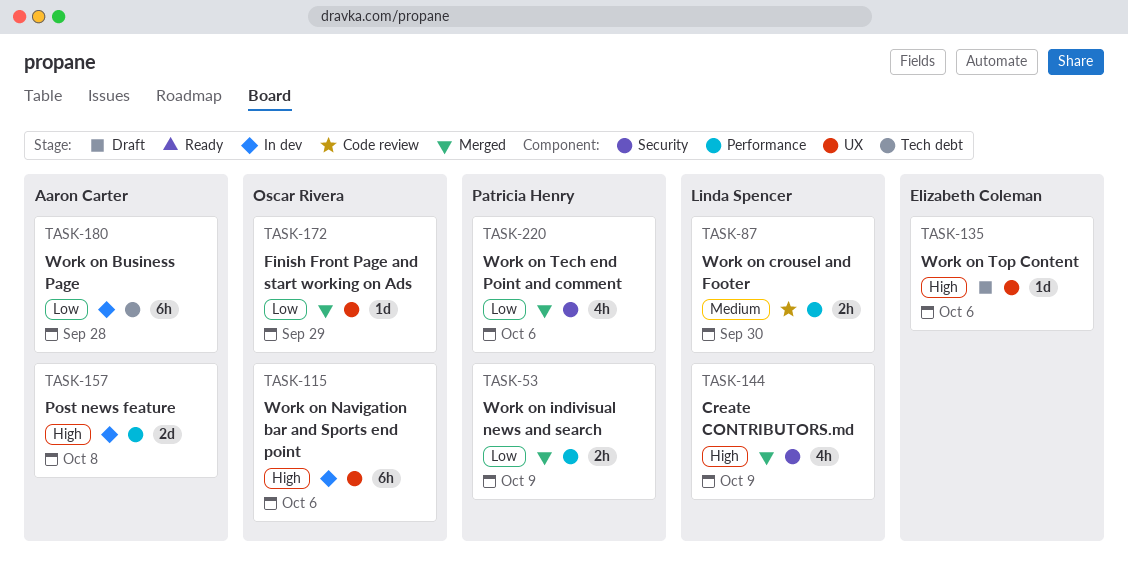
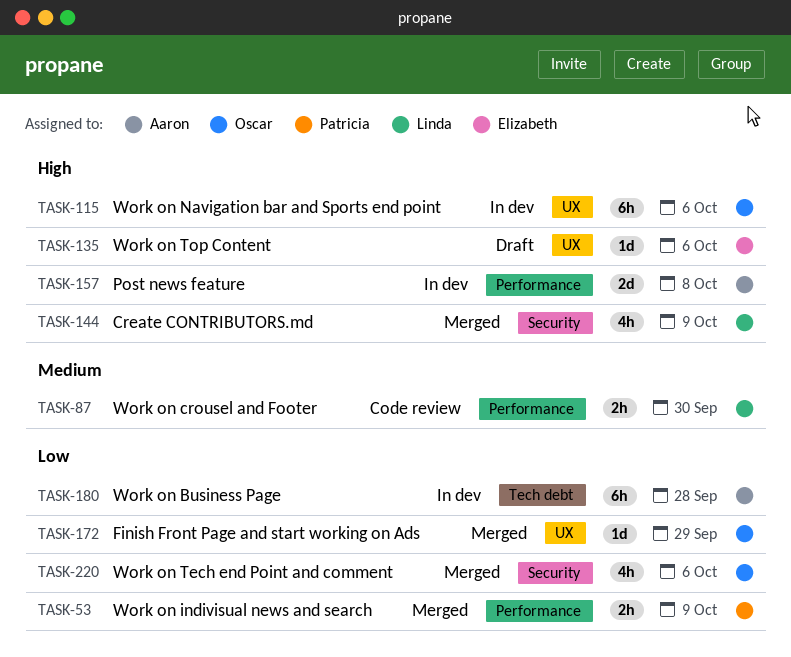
TASK-220, owner: Patricia Henry -> Oscar Rivera

